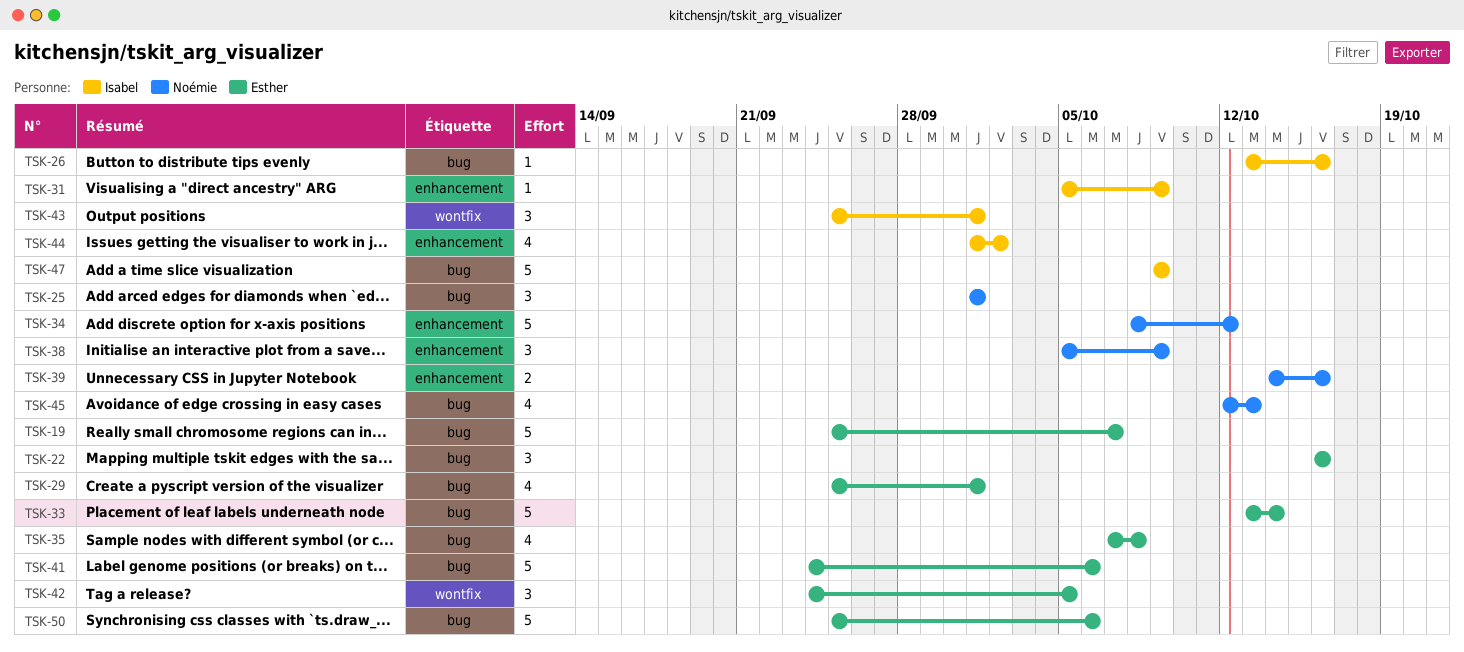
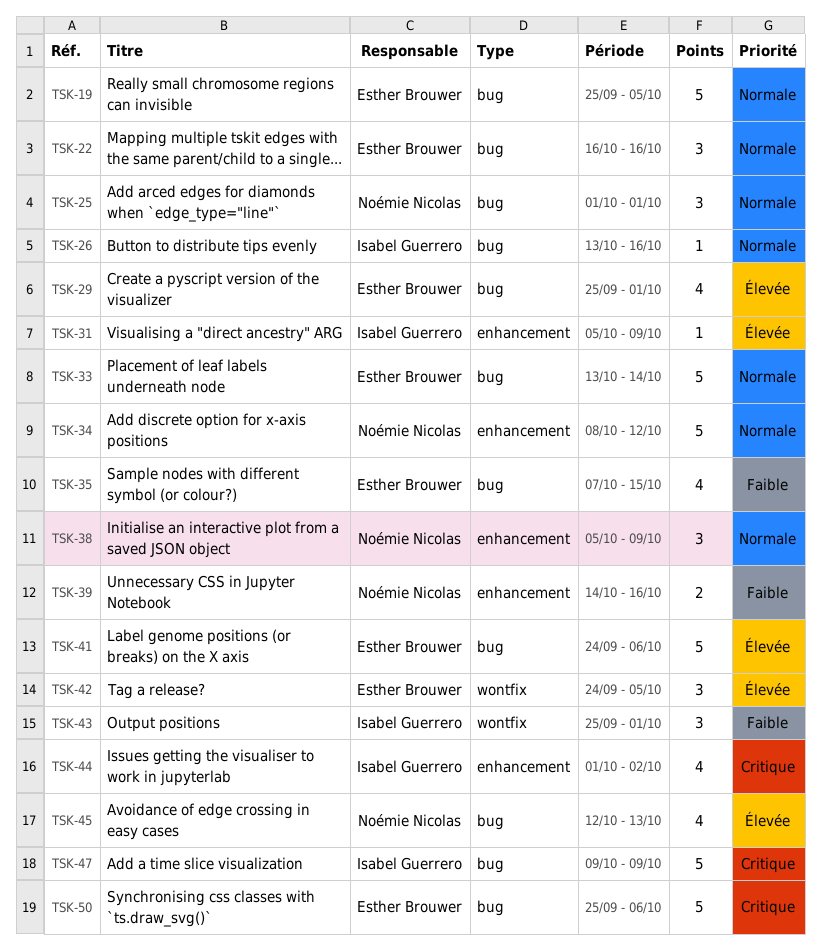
TSK-19, due: Oct 7 -> Oct 5
TSK-35, due: Oct 8 -> Oct 15

